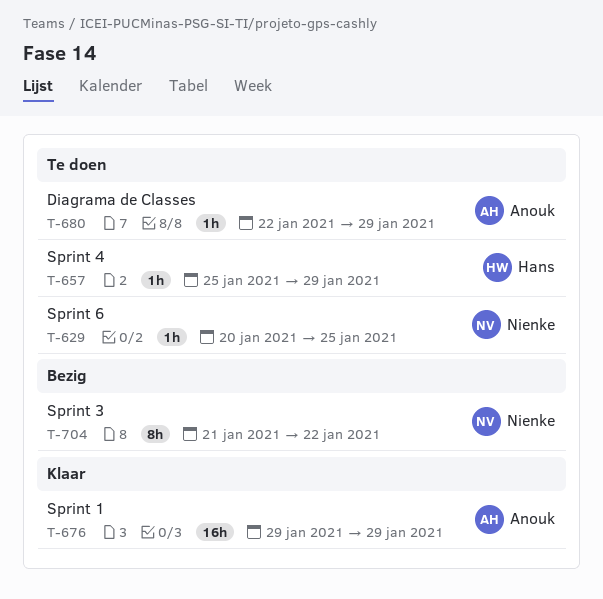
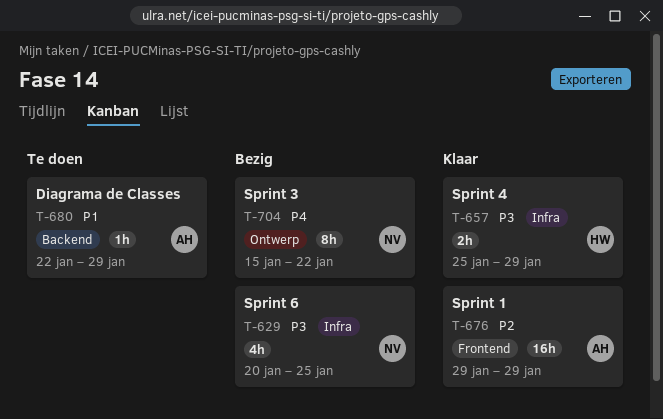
T-629, status: Te doen -> Bezig
T-629, estimate: 1h -> 4h
T-657, status: Te doen -> Klaar
T-657, estimate: 1h -> 2h
T-704, start: Jan 21 -> Jan 15

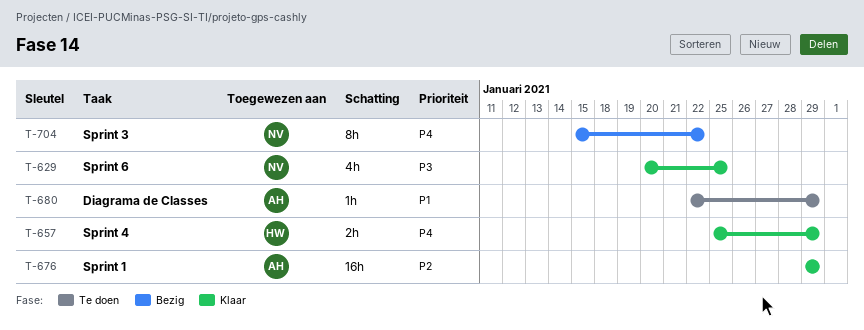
T-629, status: Bezig -> Klaar
T-657, priority: P3 -> P4

